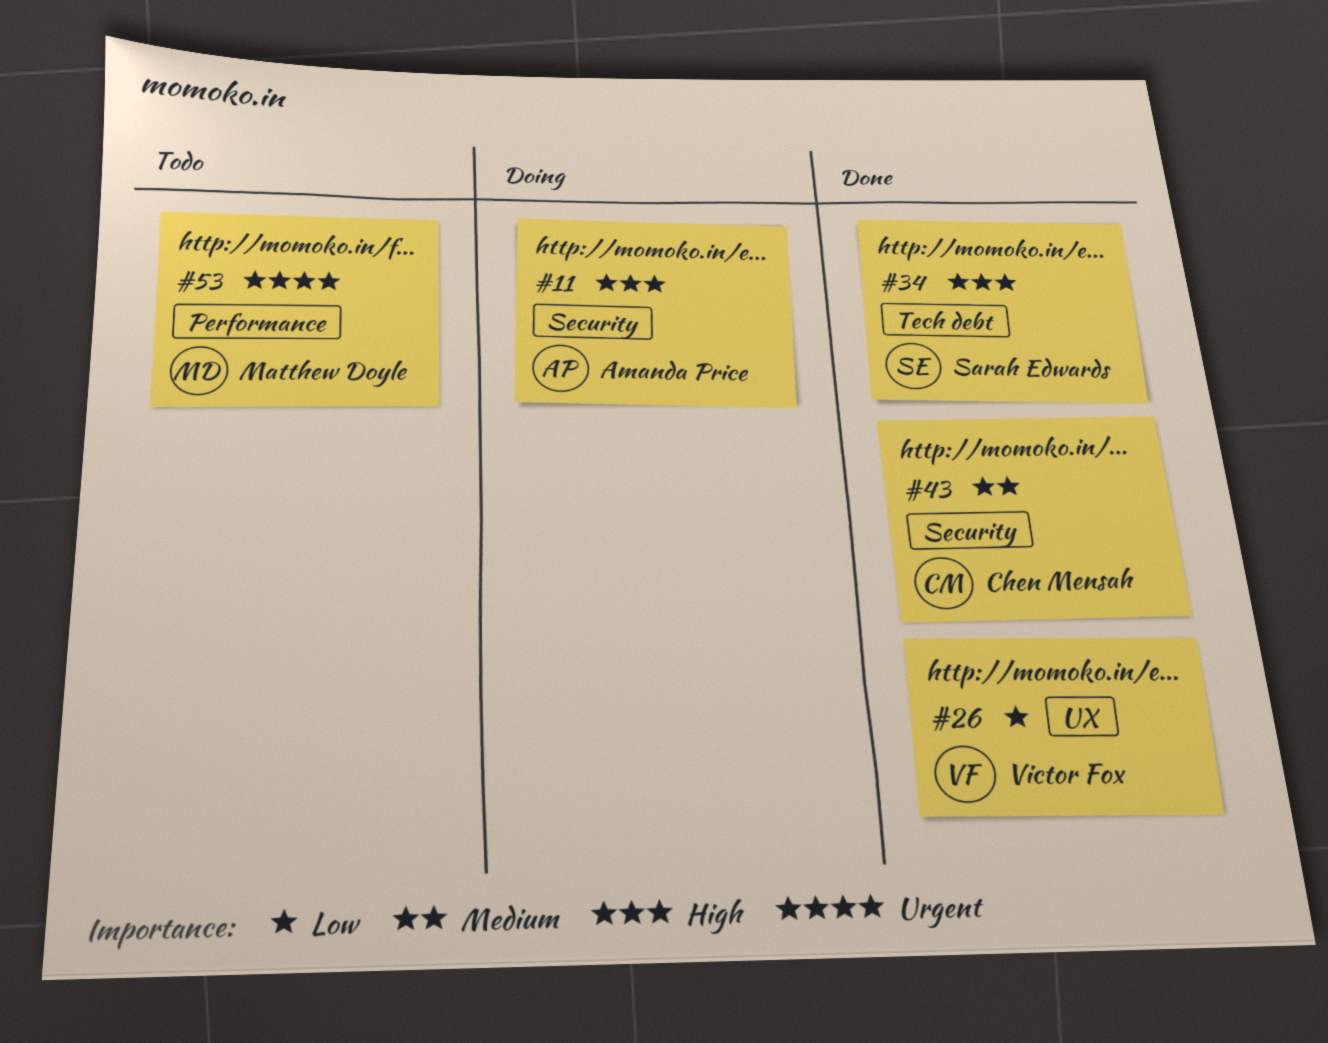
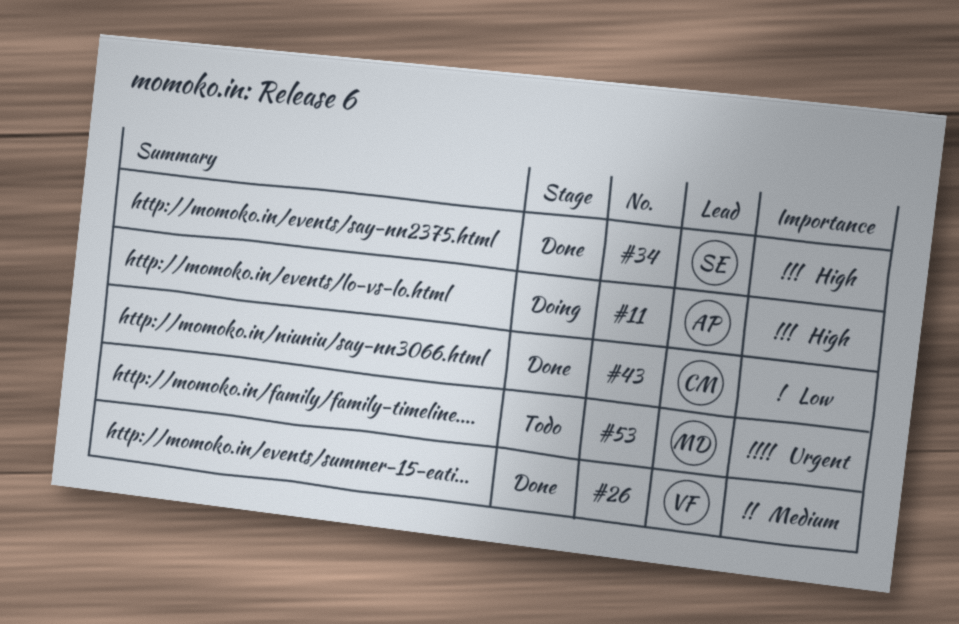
#26, priority: Low -> Medium
#43, priority: Medium -> Low

